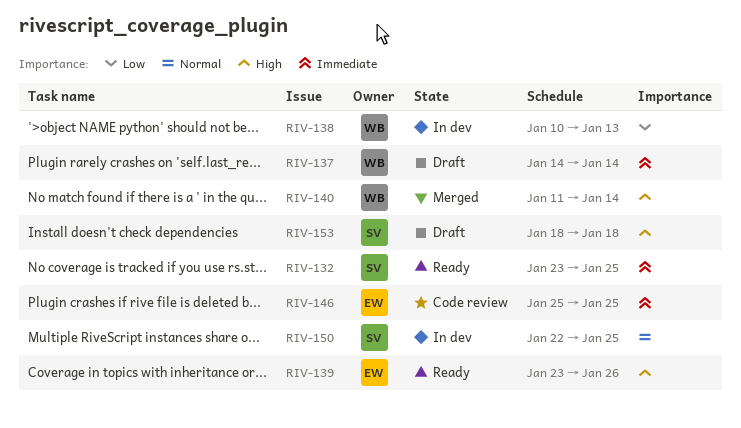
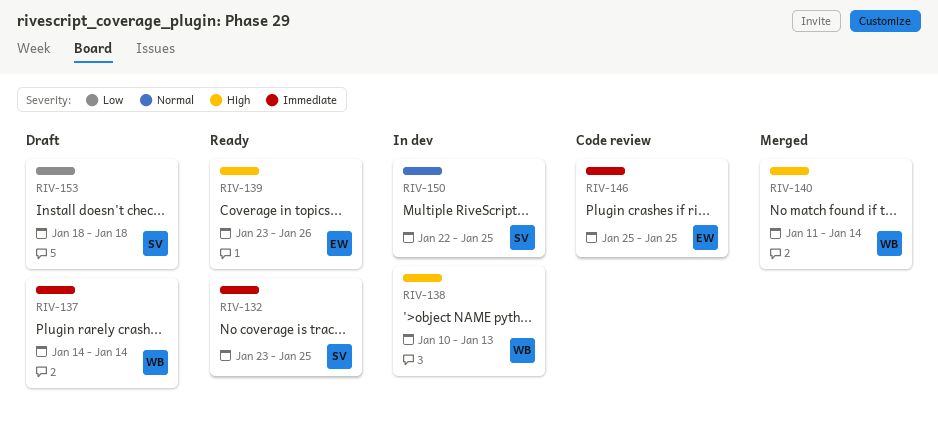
RIV-138, priority: Low -> High
RIV-153, priority: High -> Low

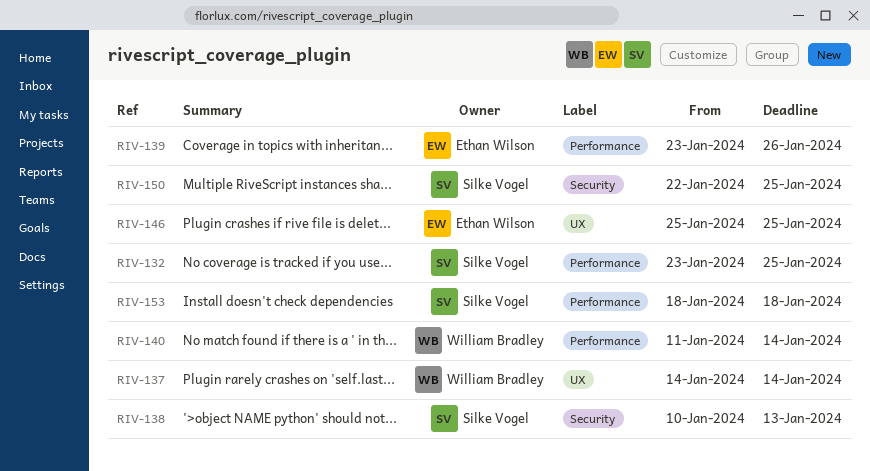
RIV-138, owner: William Bradley -> Silke Vogel

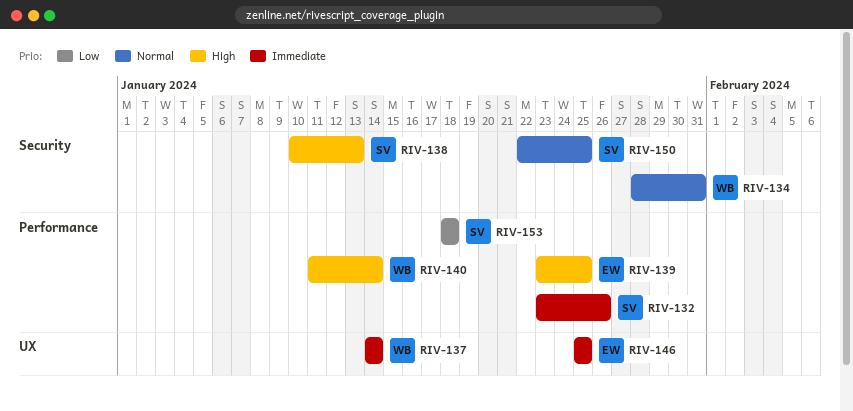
RIV-132, due: Jan 25 -> Jan 26
RIV-134: none -> present
RIV-139, due: Jan 26 -> Jan 25

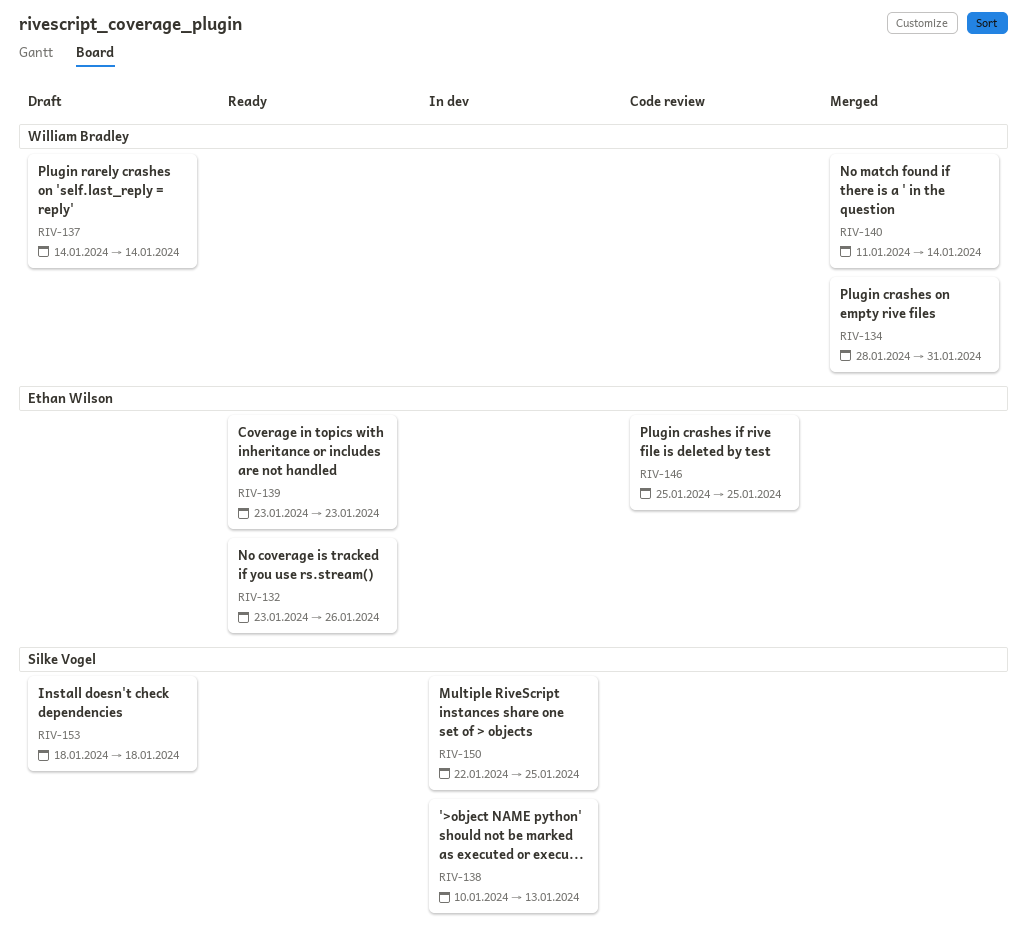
RIV-132, owner: Silke Vogel -> Ethan Wilson
RIV-139, due: Jan 25 -> Jan 23

